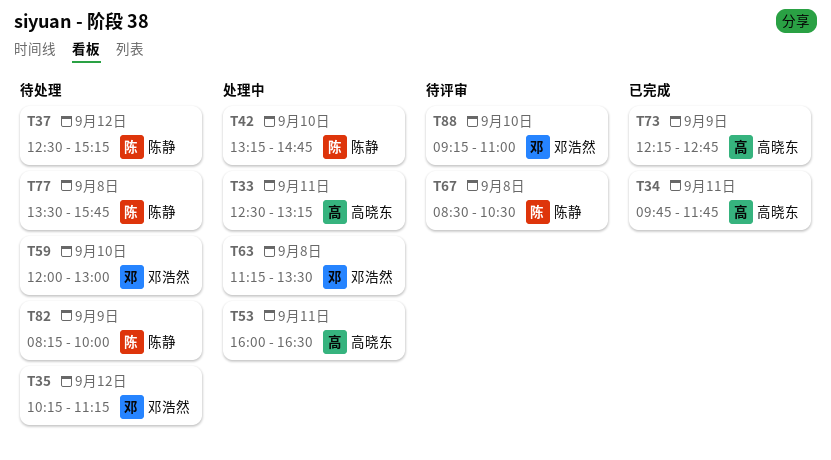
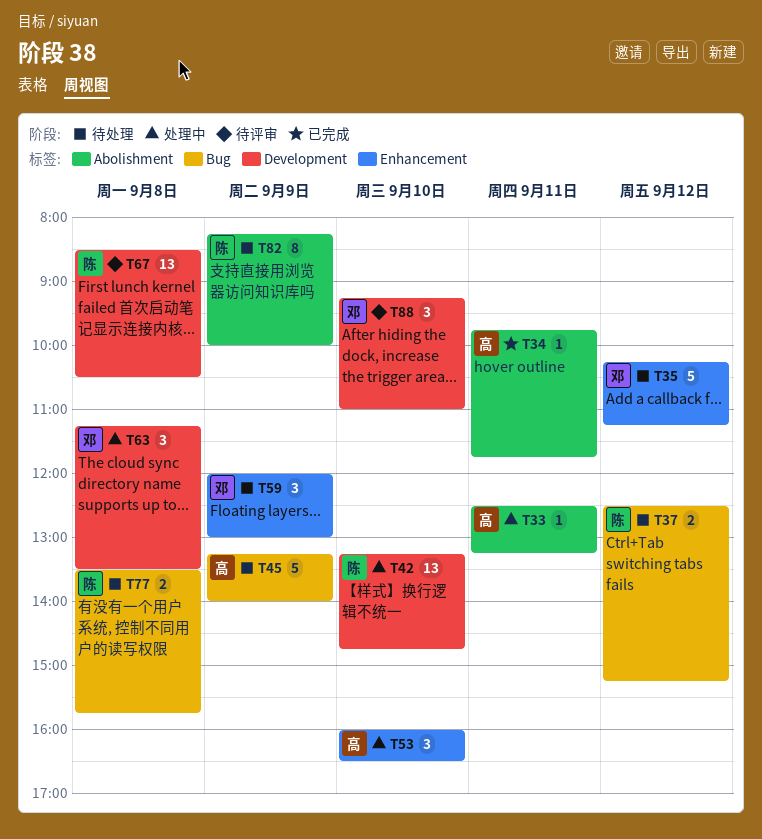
T45: none -> present
T53, day: Sep 11 -> Sep 10
T59, day: Sep 10 -> Sep 9
T73: present -> none

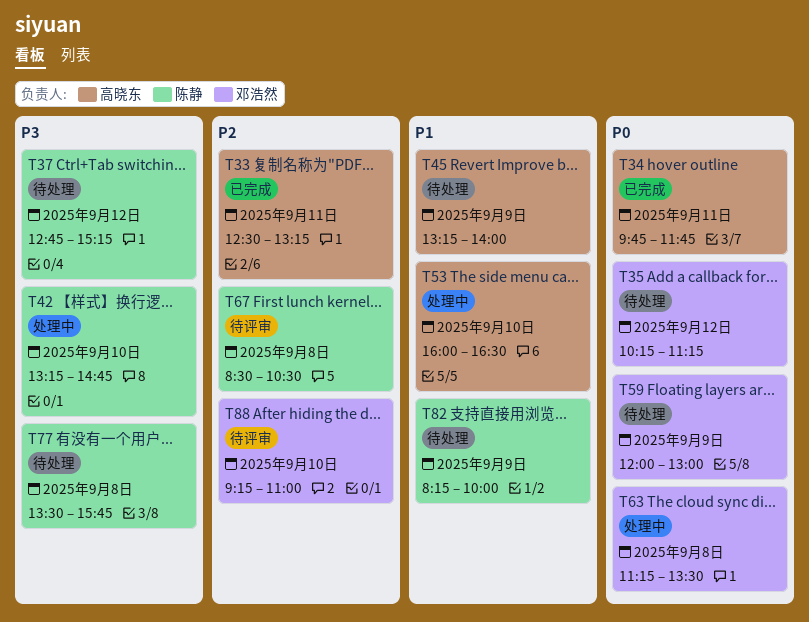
T33, status: 处理中 -> 已完成
T37, begins: 12:30 -> 12:45

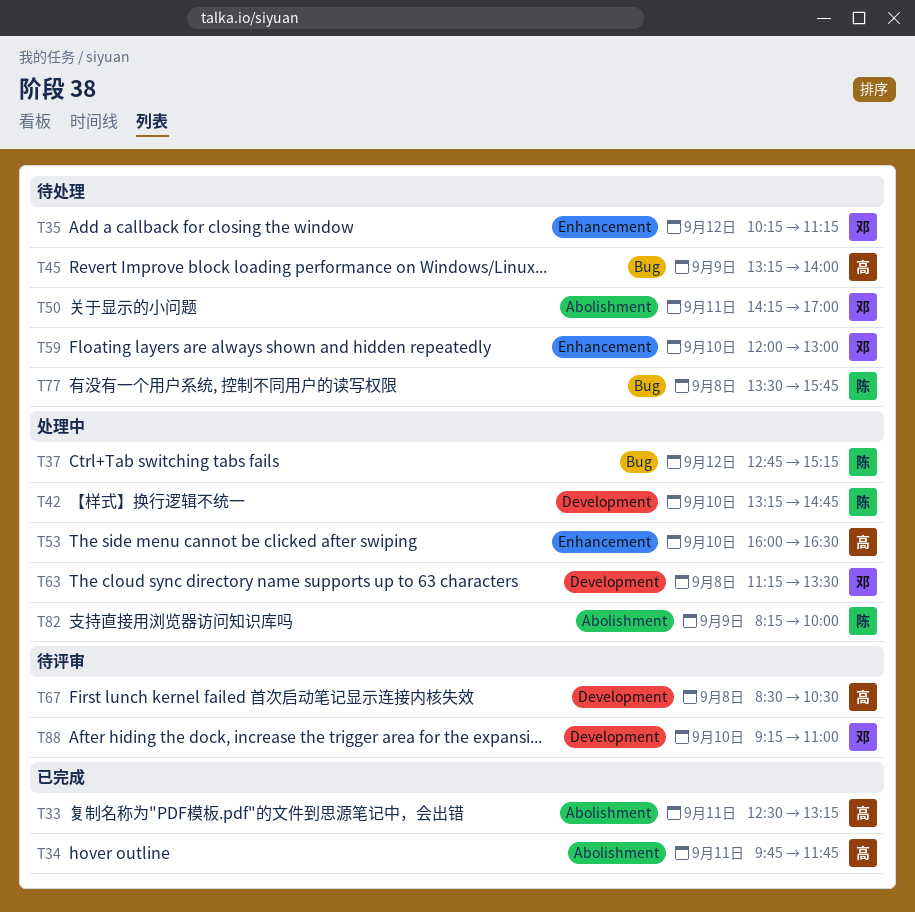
T37, status: 待处理 -> 处理中
T50: none -> present
T59, day: Sep 9 -> Sep 10
T67, owner: 陈静 -> 高晓东
T82, status: 待处理 -> 处理中

